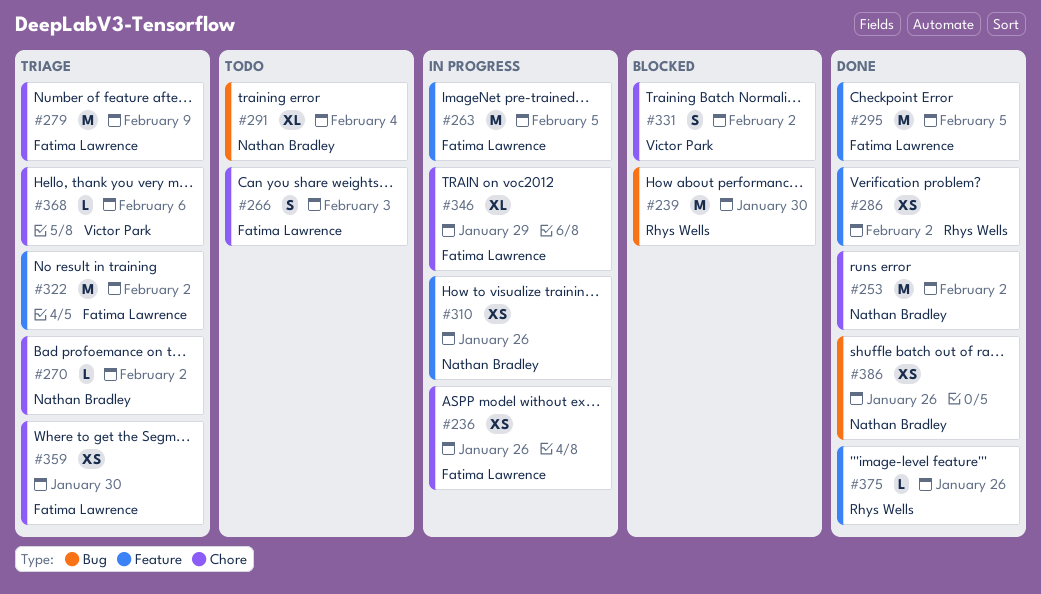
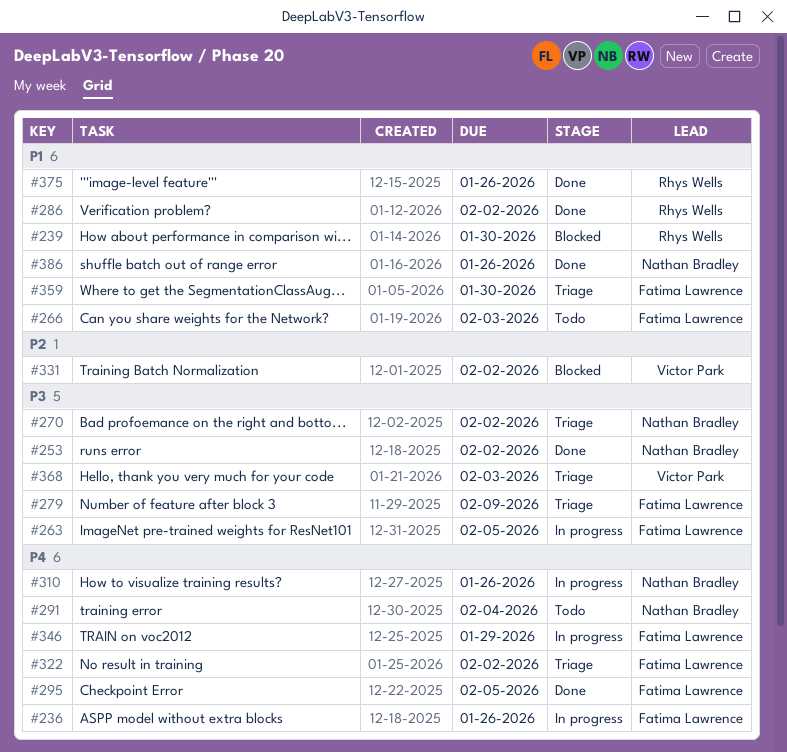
#368, due: Feb 6 -> Feb 3

